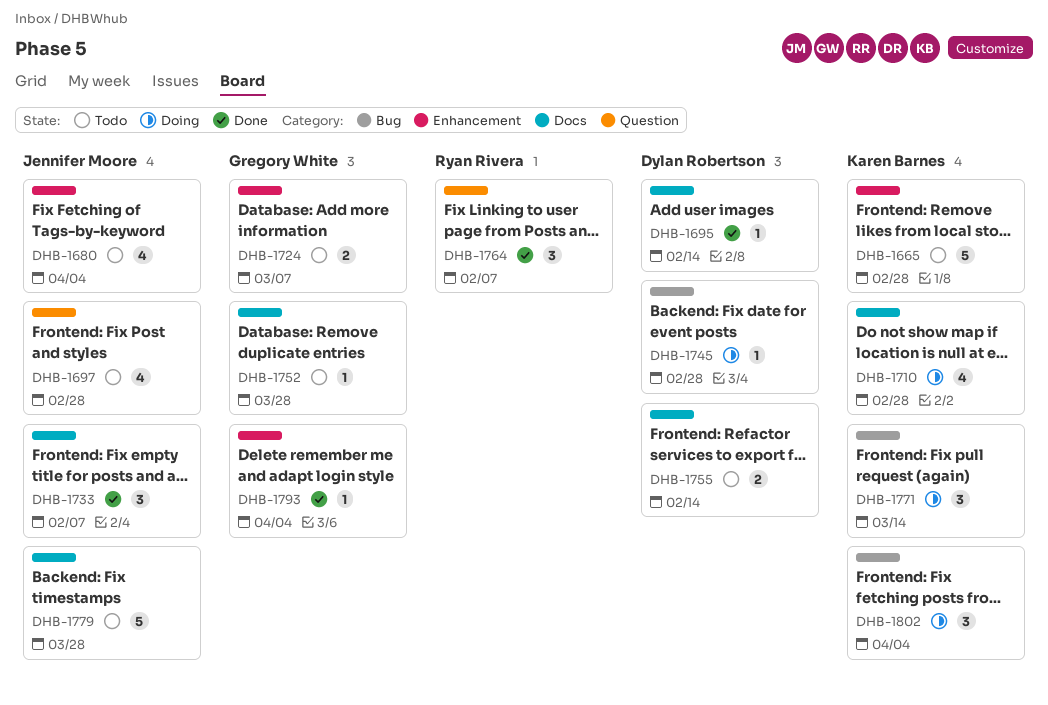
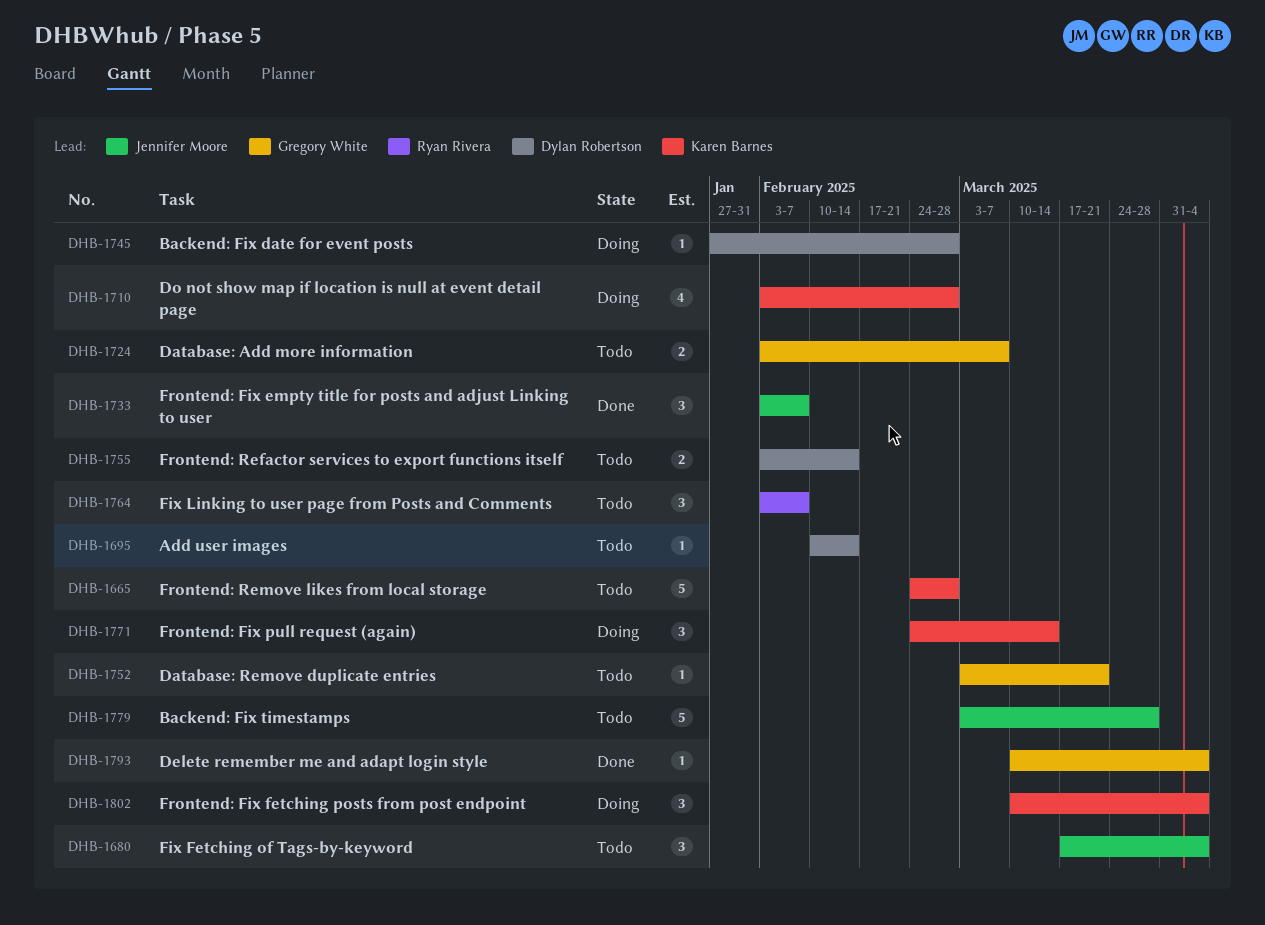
DHB-1680, estimate: 4 -> 3
DHB-1695, status: Done -> Todo
DHB-1697: present -> none
DHB-1752, due: Mar 28 -> Mar 21
DHB-1764, status: Done -> Todo

